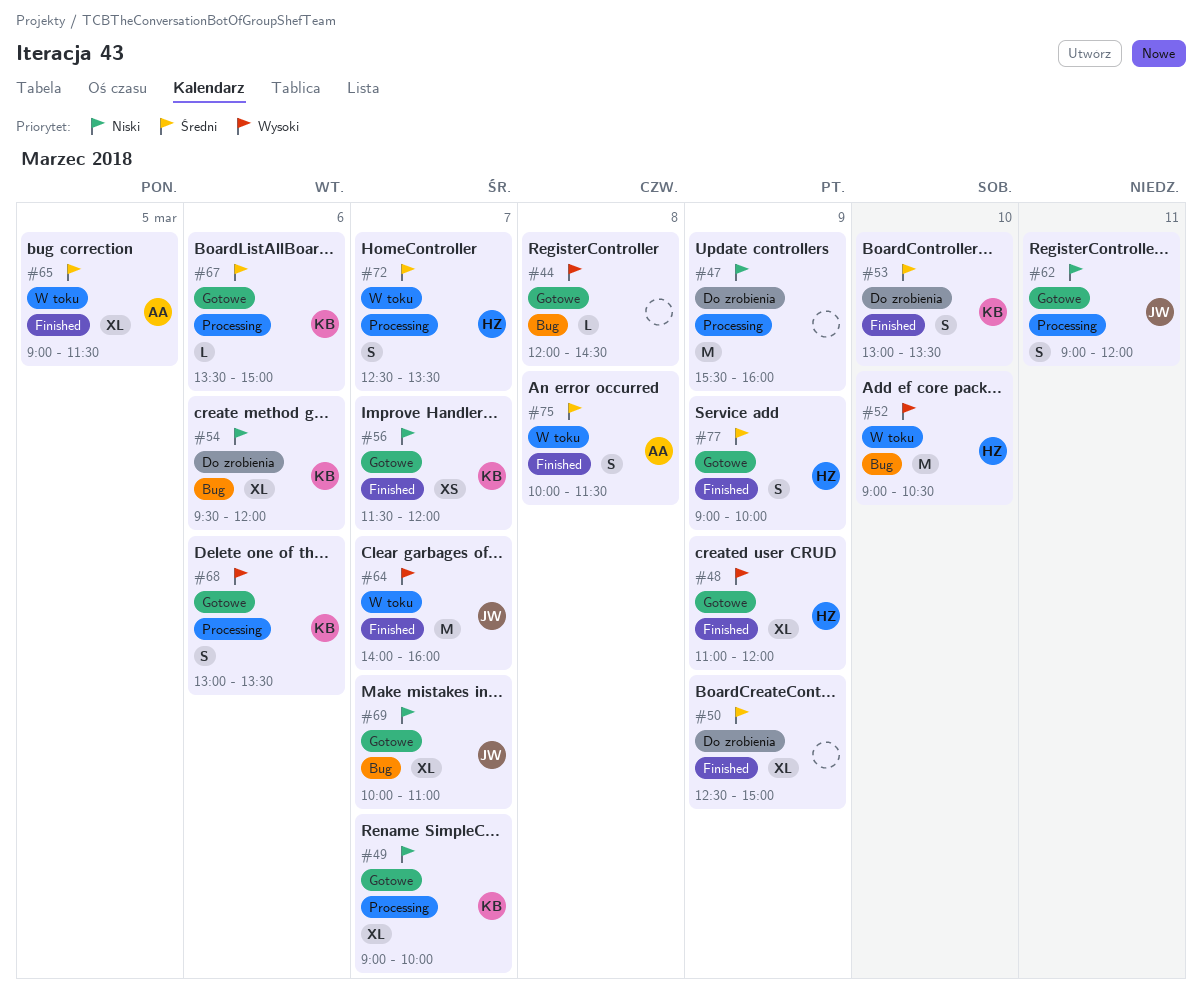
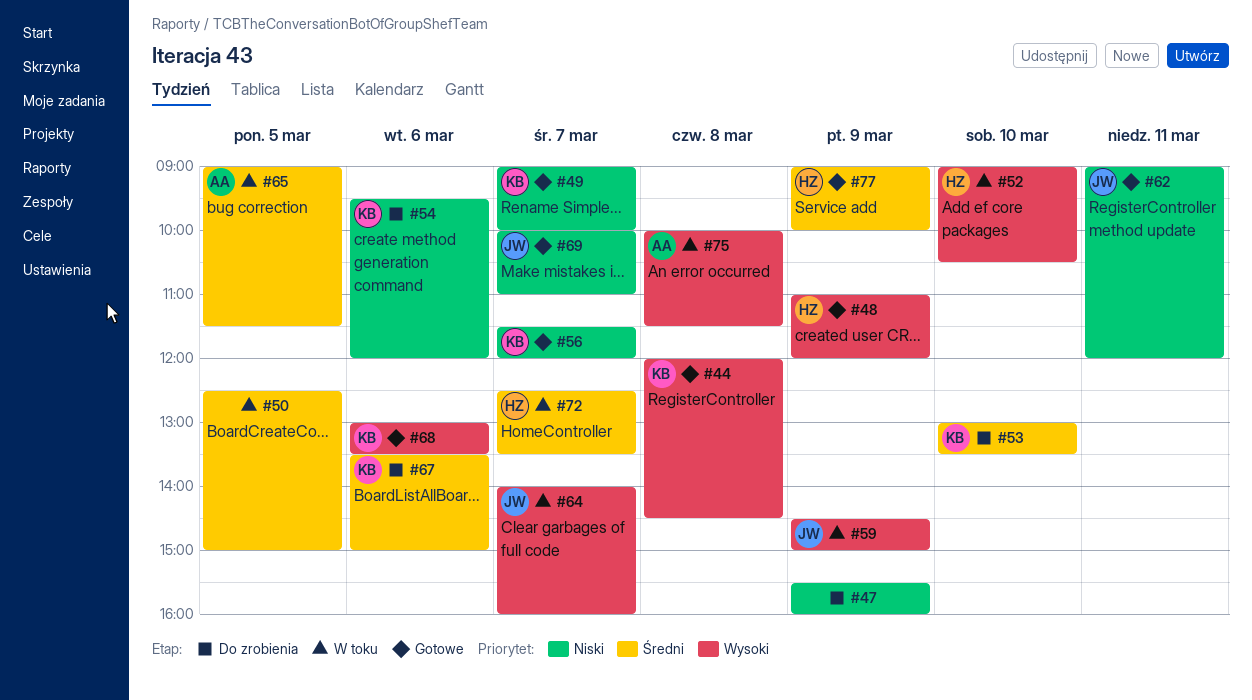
#44, owner: none -> KB
#50, status: Do zrobienia -> W toku
#50, day: Mar 9 -> Mar 5
#59: none -> present
#67, status: Gotowe -> Do zrobienia
#75, priority: Średni -> Wysoki

